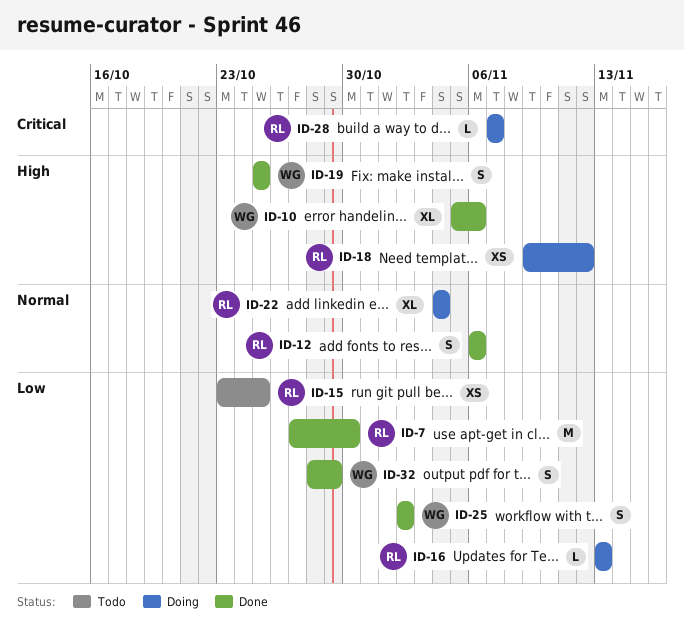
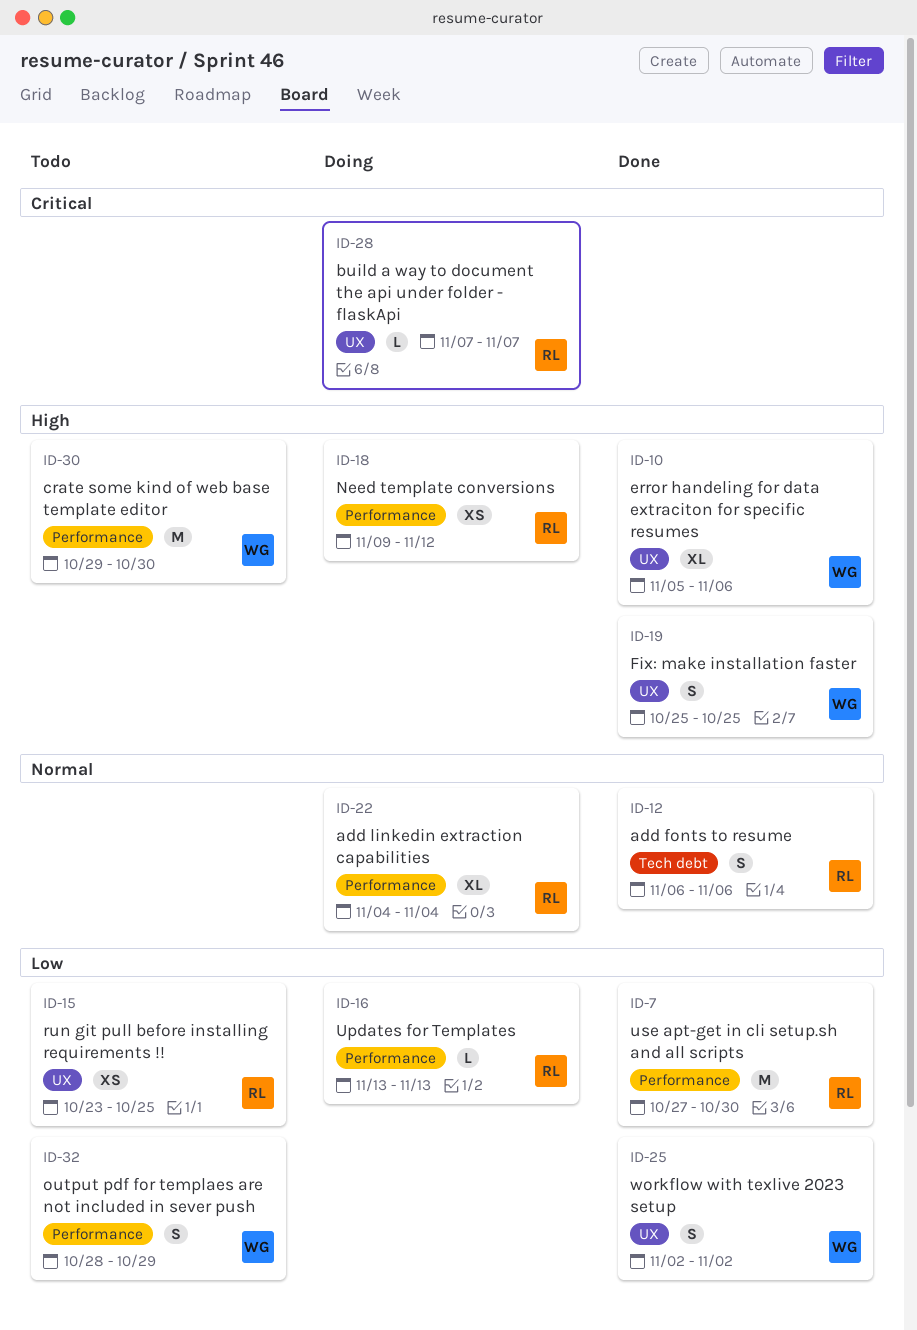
ID-30: none -> present
ID-32, status: Done -> Todo

